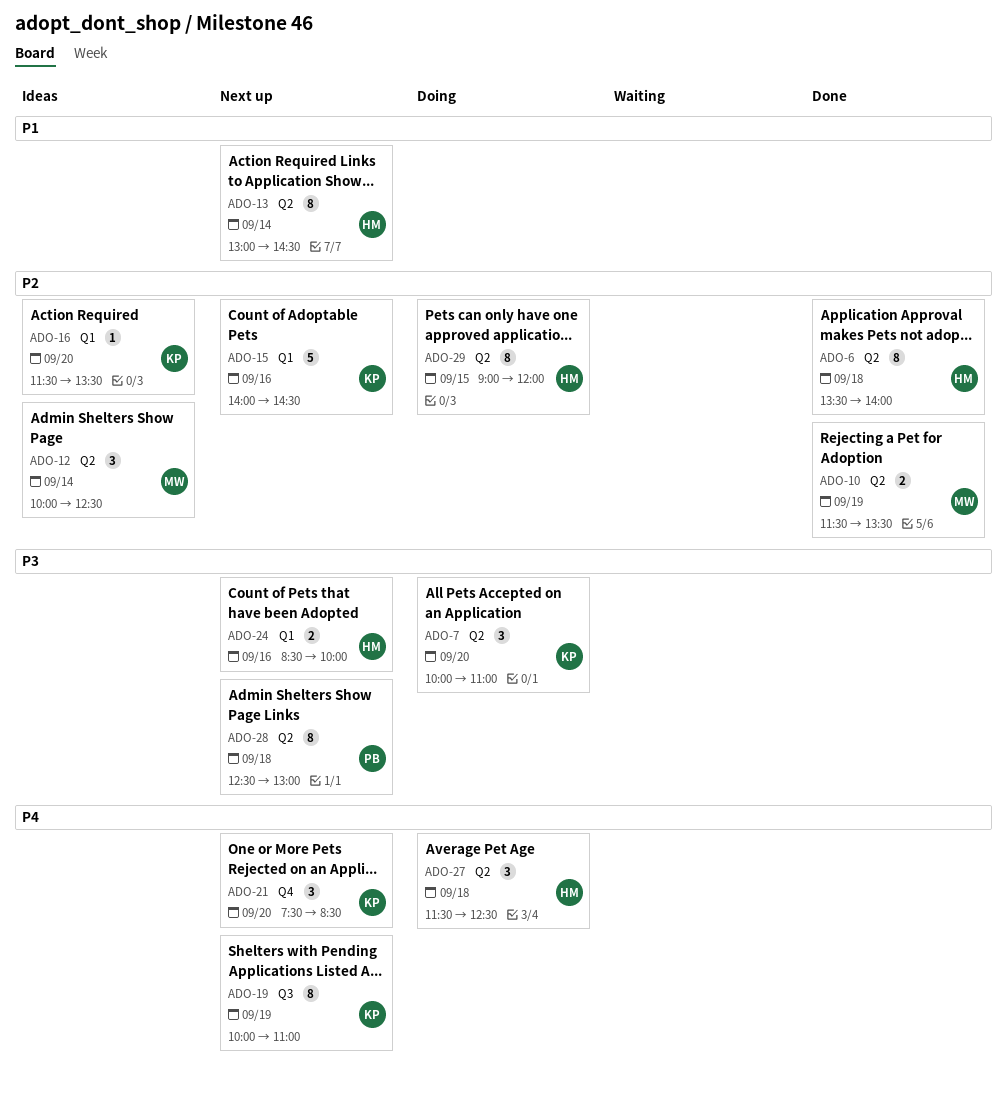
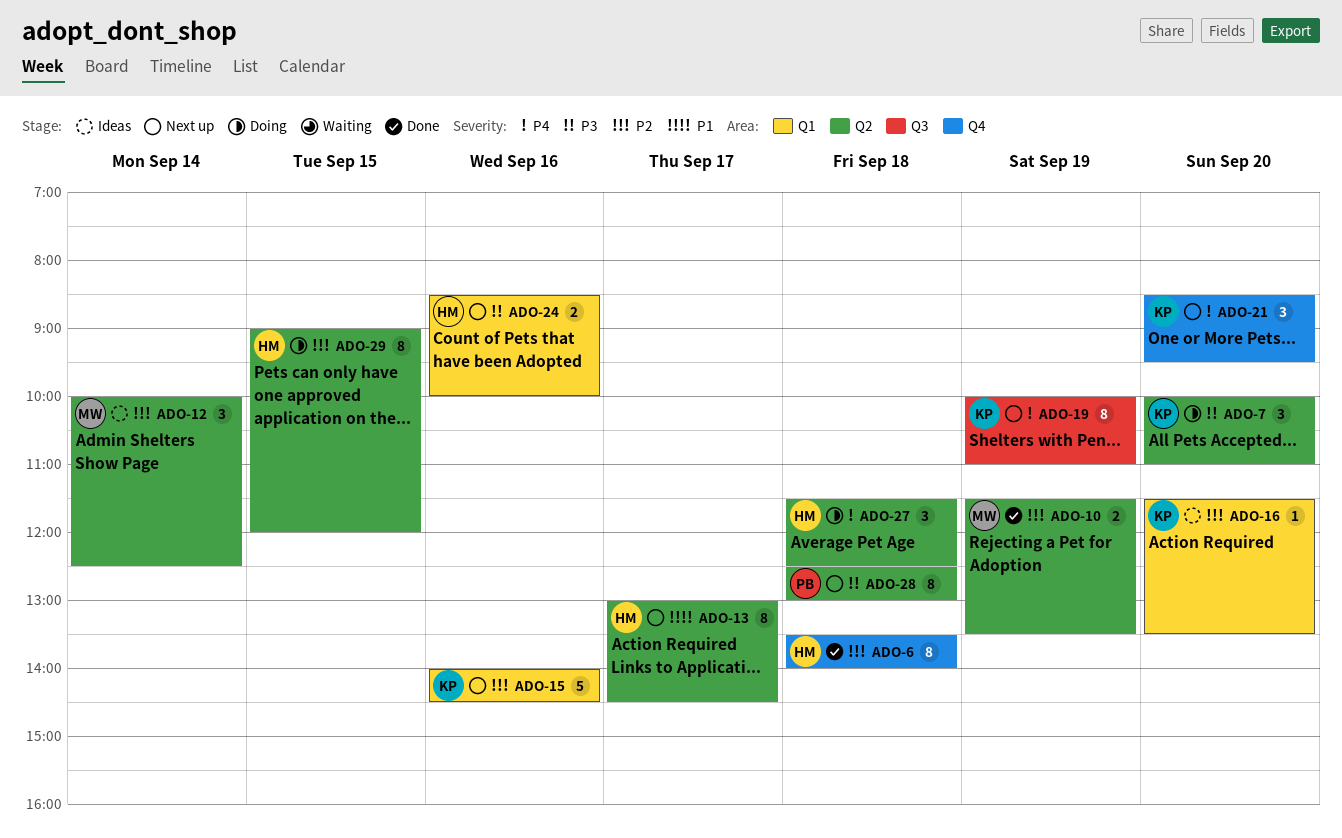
ADO-6, label: Q2 -> Q4
ADO-13, day: Sep 14 -> Sep 17
ADO-21, begins: 07:30 -> 08:30
ADO-21, ends: 08:30 -> 09:30

